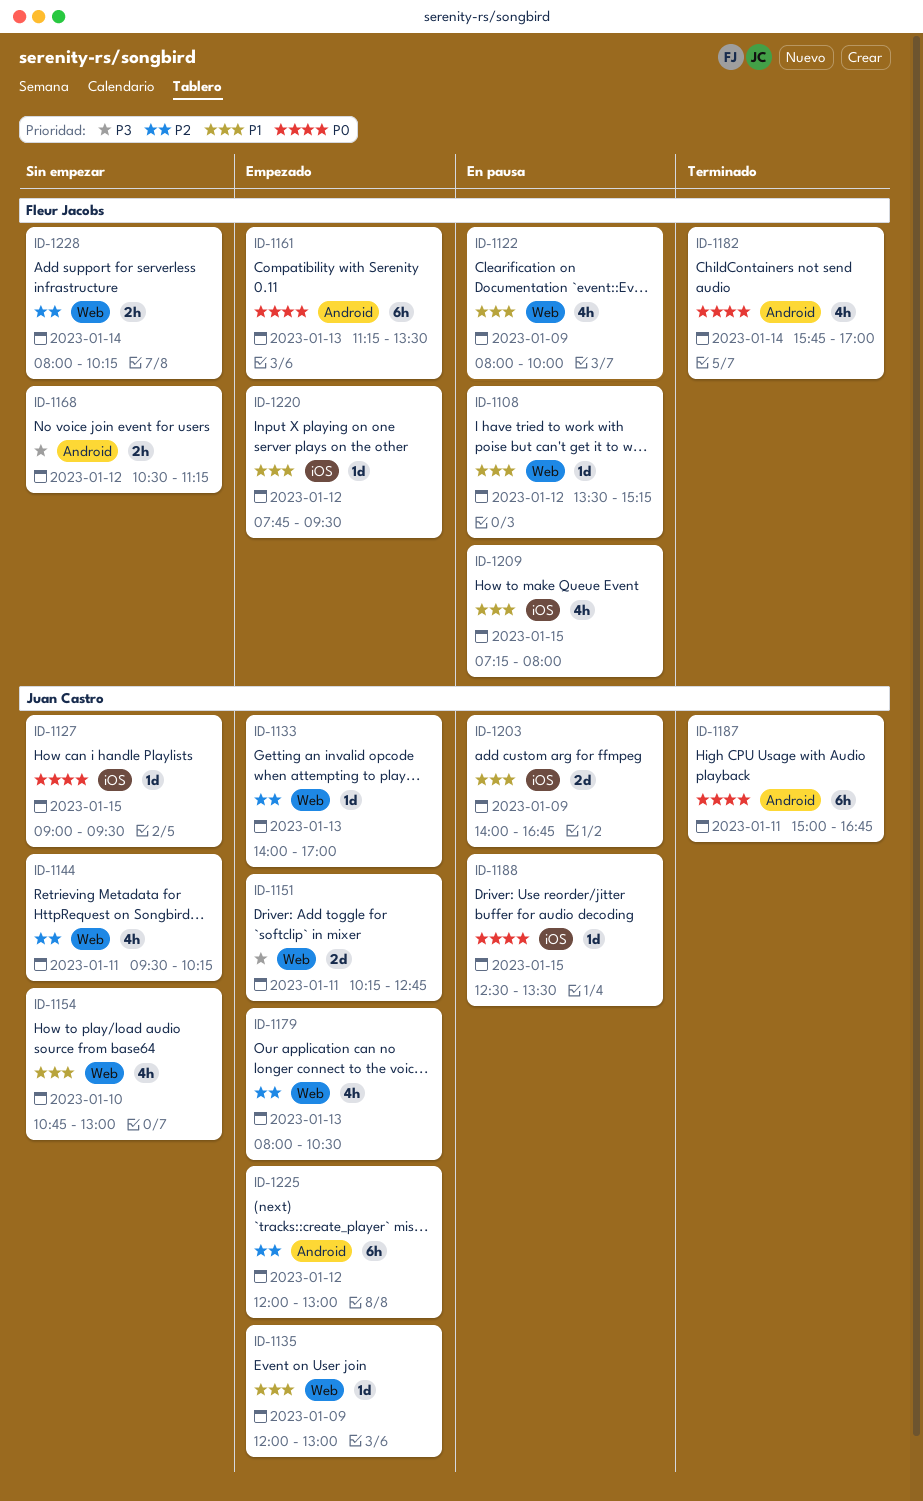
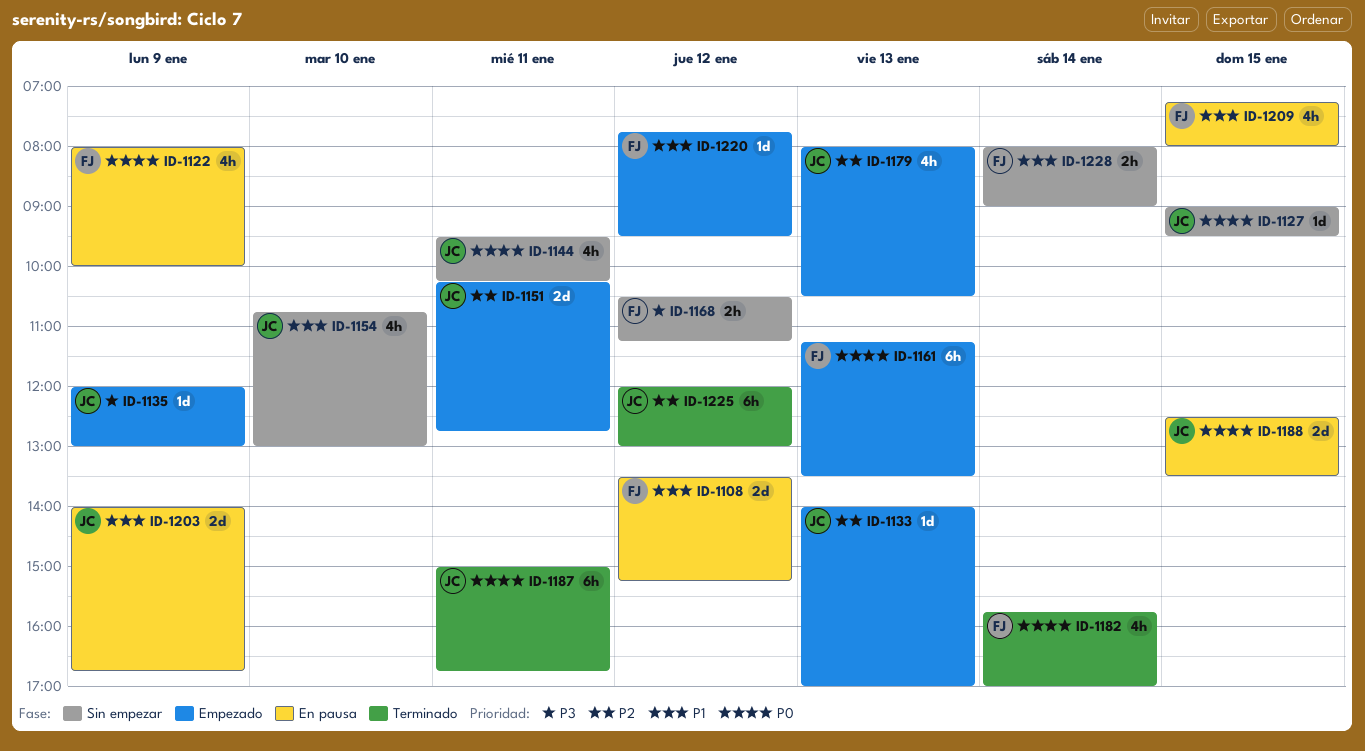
ID-1108, estimate: 1d -> 2d
ID-1122, priority: P1 -> P0
ID-1135, priority: P1 -> P3
ID-1144, priority: P2 -> P0
ID-1151, priority: P3 -> P2
ID-1188, estimate: 1d -> 2d
ID-1225, status: Empezado -> Terminado
ID-1228, priority: P2 -> P1
ID-1228, ends: 10:15 -> 09:00

